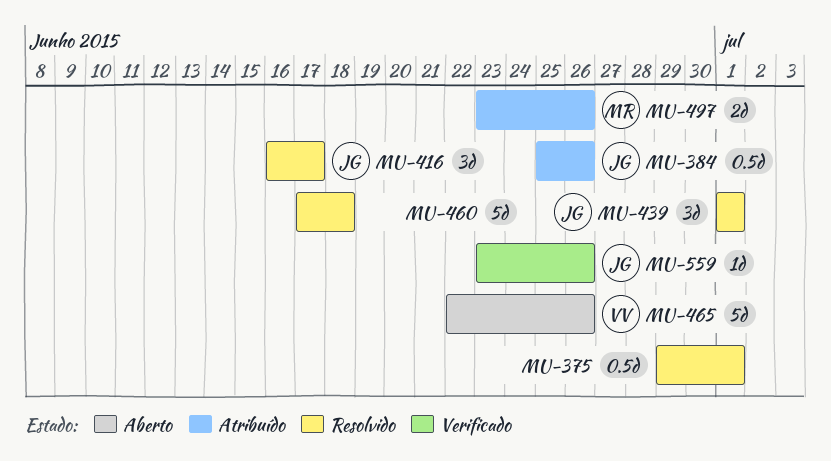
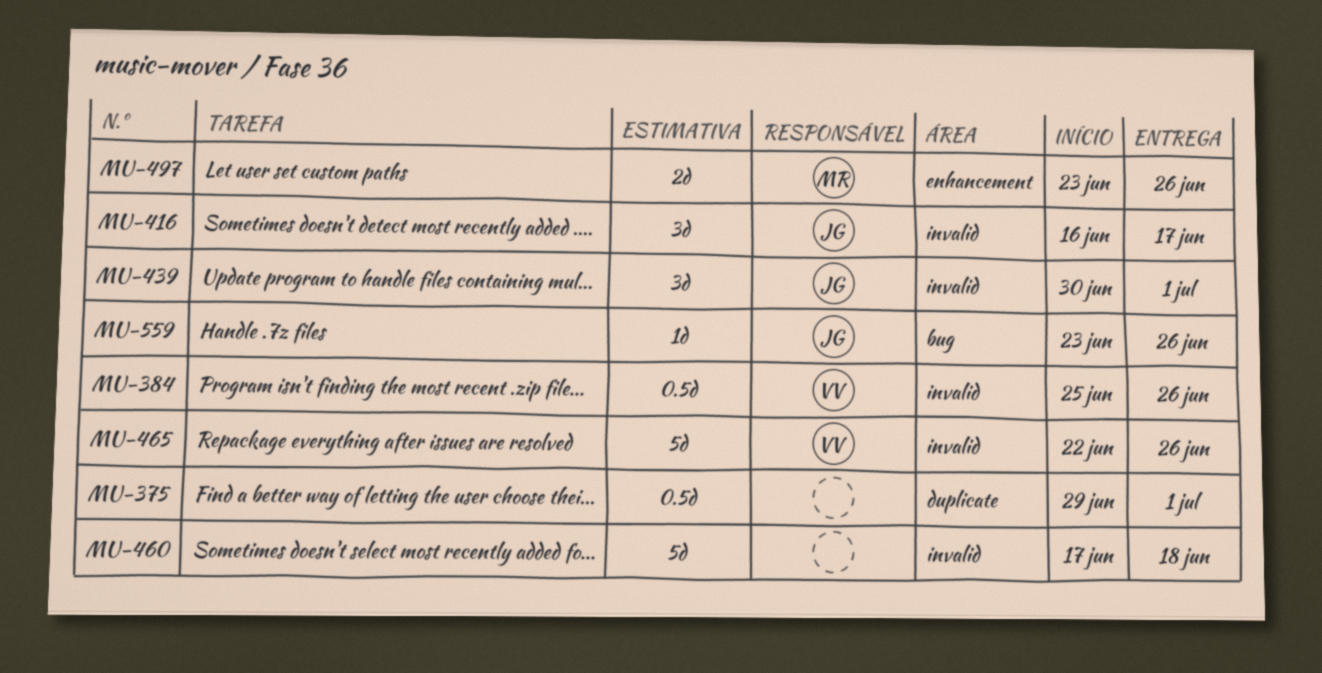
MU-384, owner: JG -> VV
MU-439, start: Jul 1 -> Jun 30

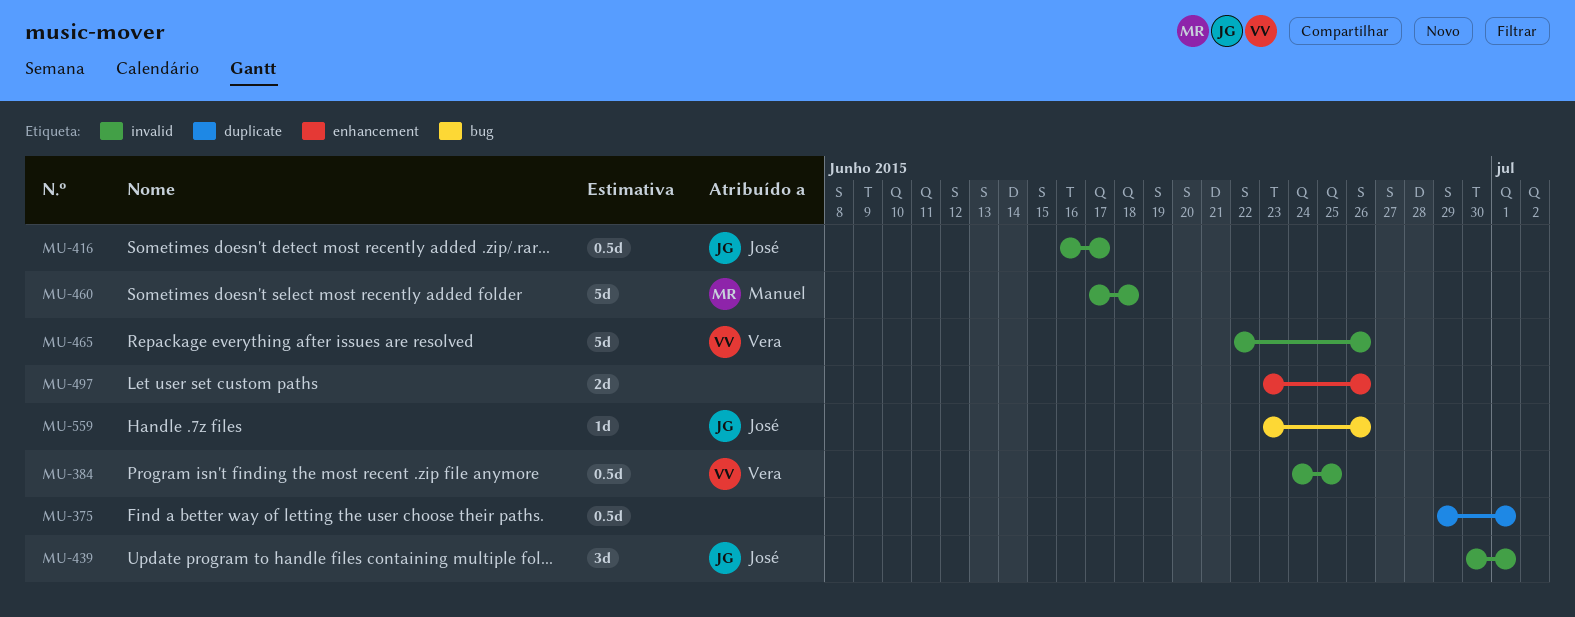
MU-384, start: Jun 25 -> Jun 24
MU-384, due: Jun 26 -> Jun 25
MU-416, estimate: 3d -> 0.5d
MU-460, owner: none -> Manuel
MU-497, owner: Manuel -> none

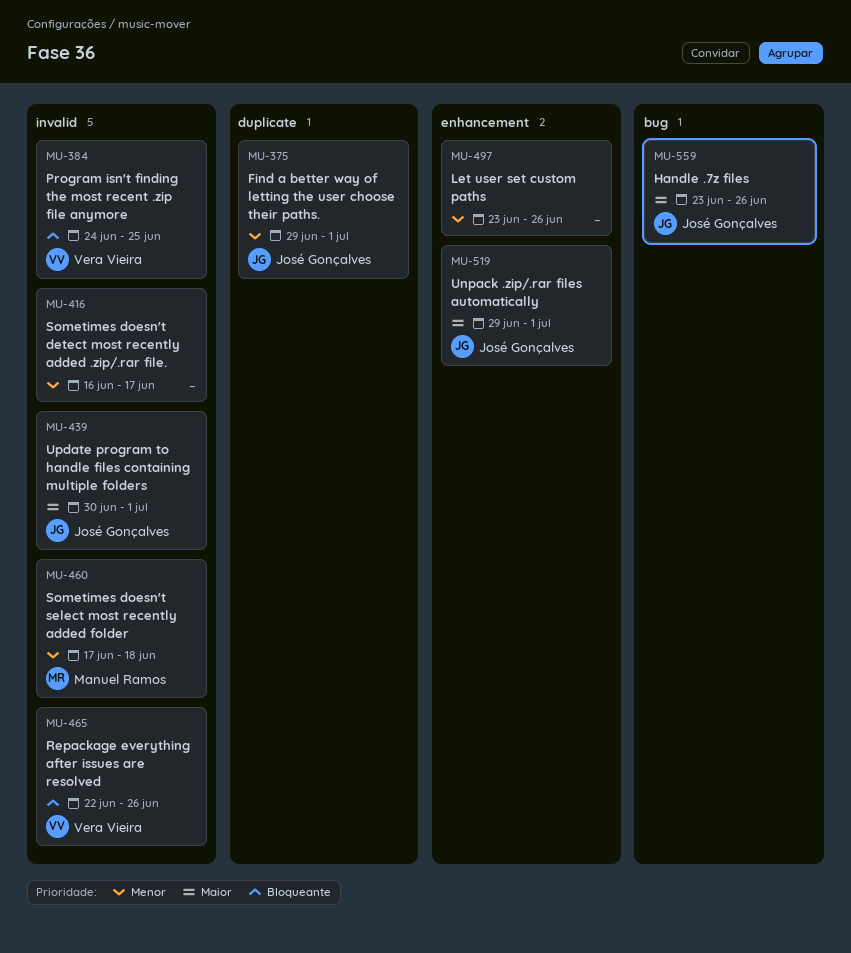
MU-375, owner: none -> José Gonçalves
MU-416, owner: José Gonçalves -> none
MU-519: none -> present

